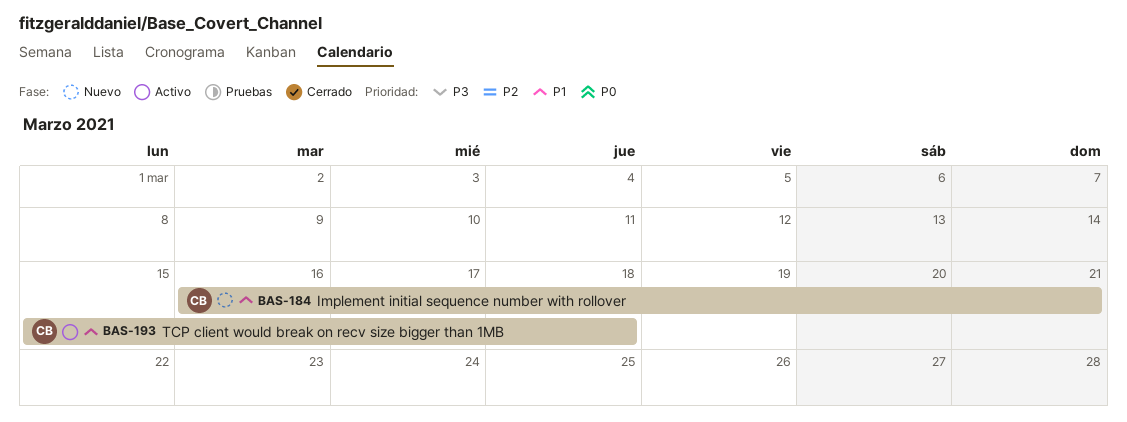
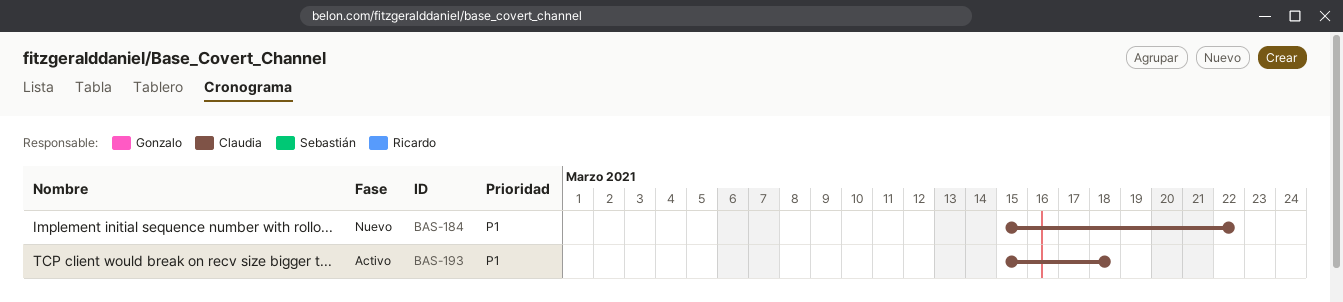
BAS-184, start: Mar 16 -> Mar 15
BAS-184, due: Mar 21 -> Mar 22

